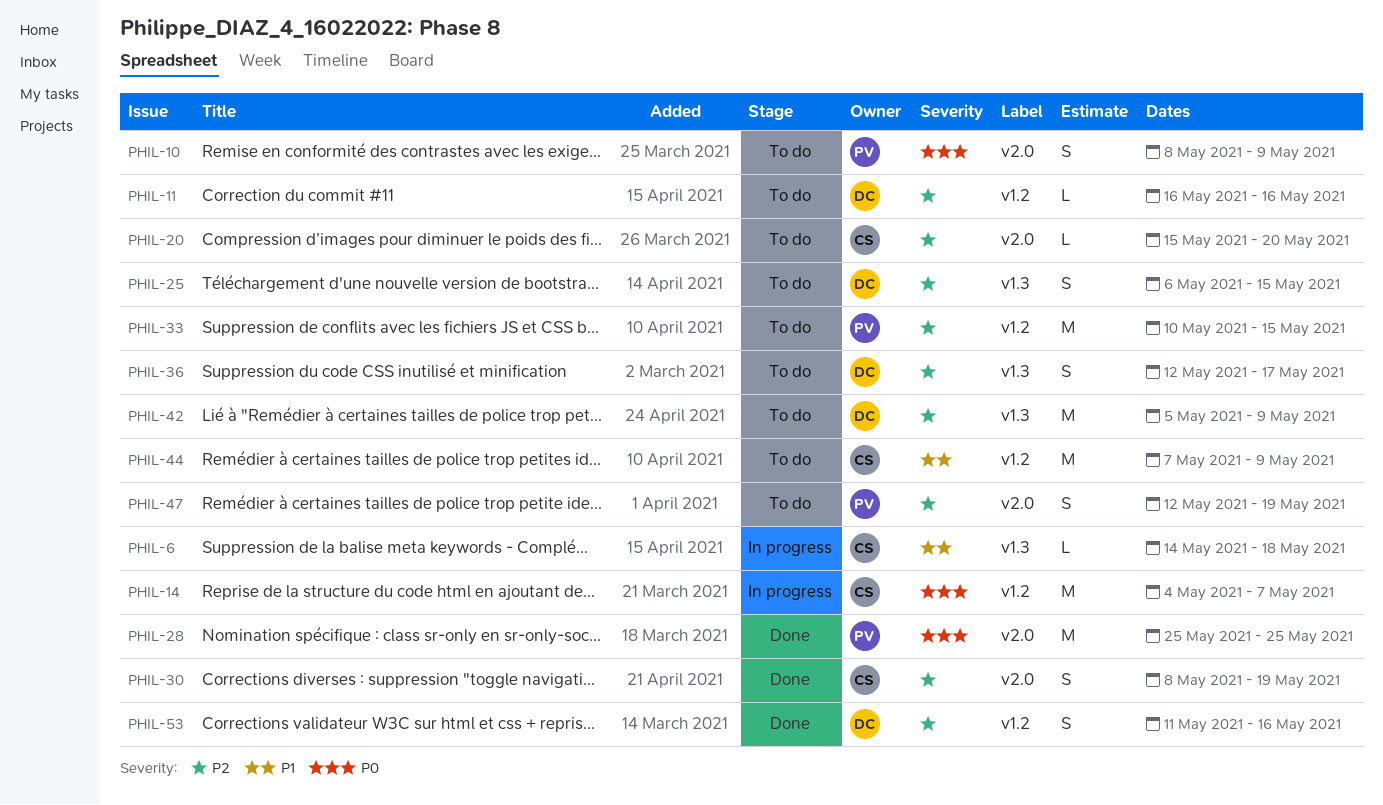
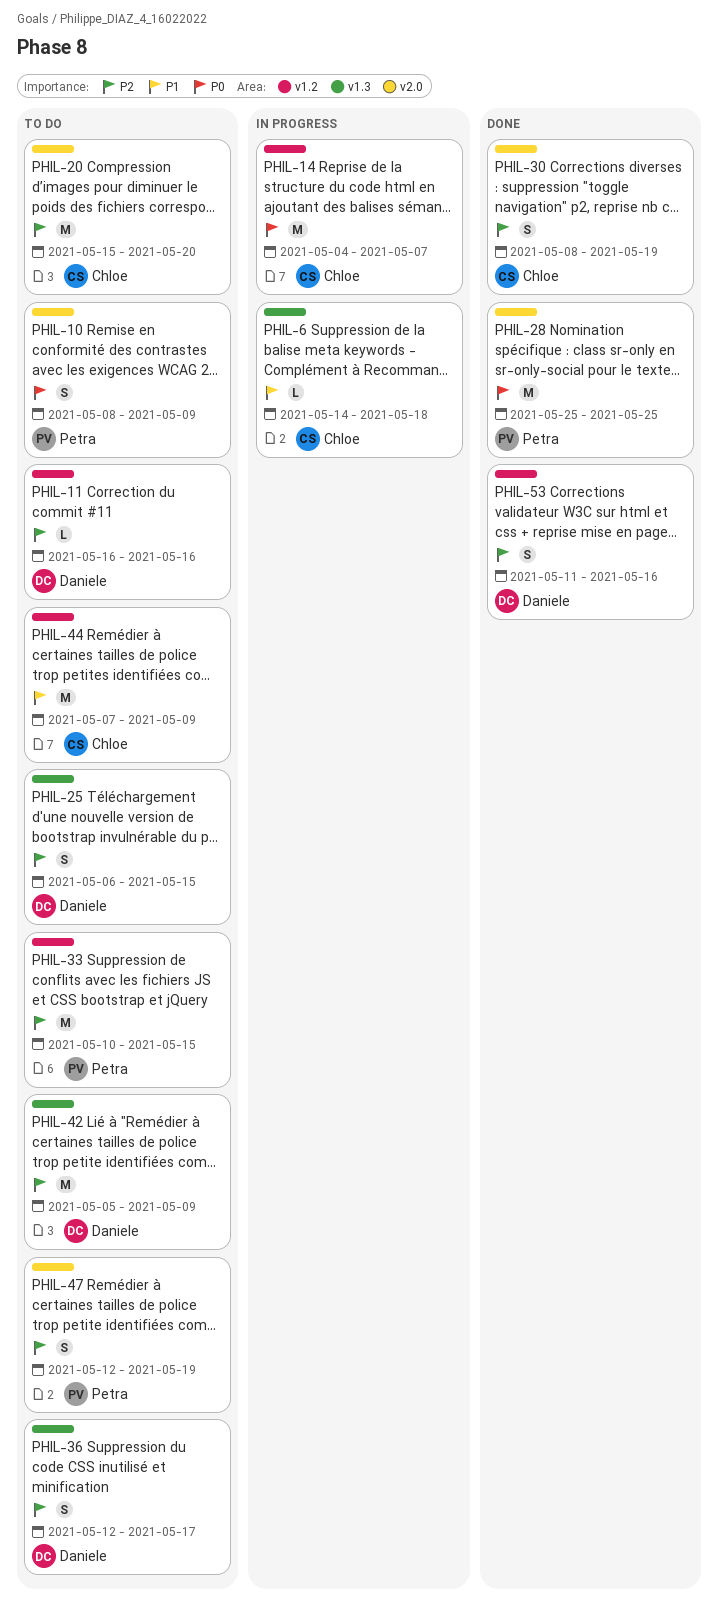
PHIL-20, estimate: L -> M

